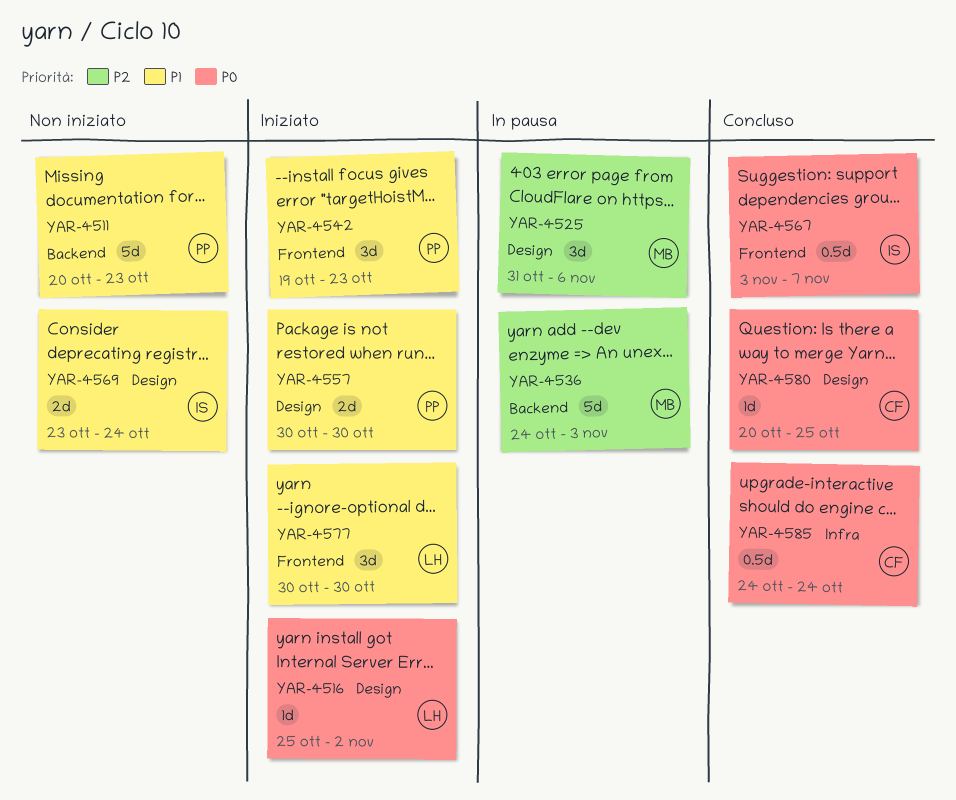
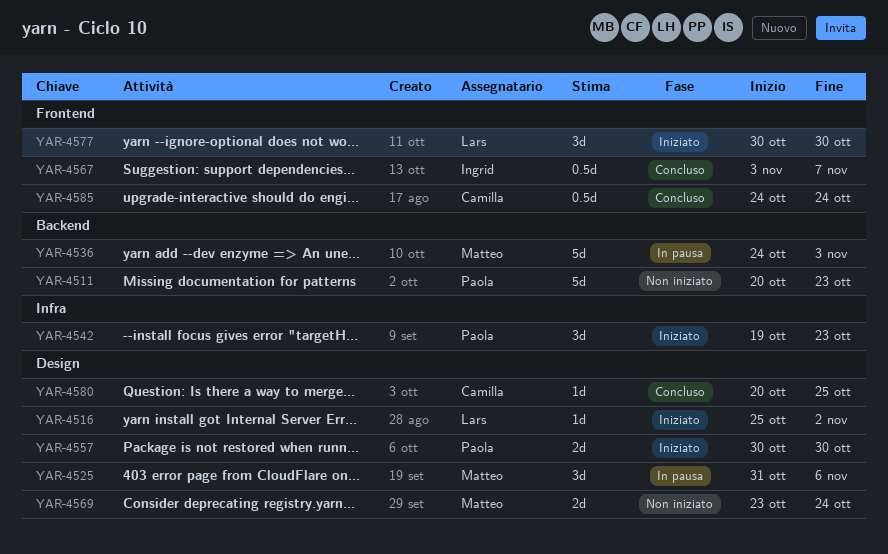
YAR-4542, label: Frontend -> Infra
YAR-4569, owner: Ingrid -> Matteo
YAR-4585, label: Infra -> Frontend

